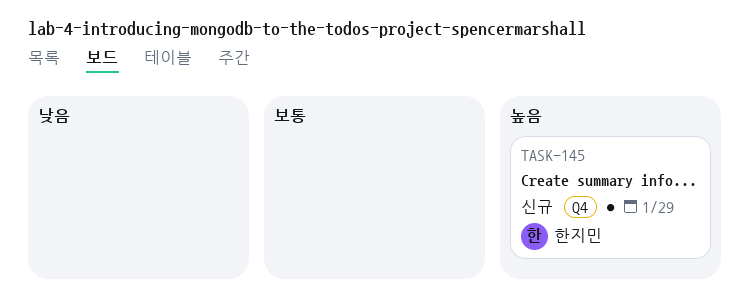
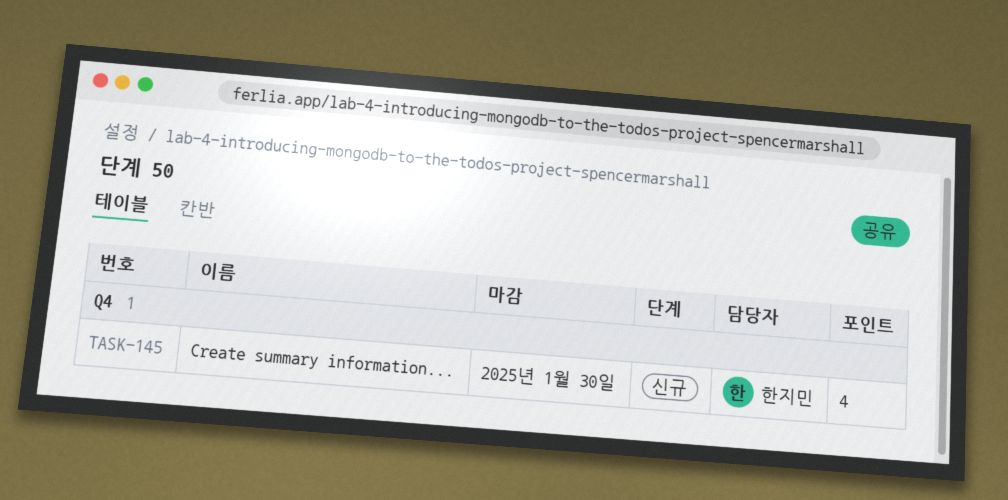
TASK-145, estimate: 1 -> 4
TASK-145, due: Jan 29 -> Jan 30

